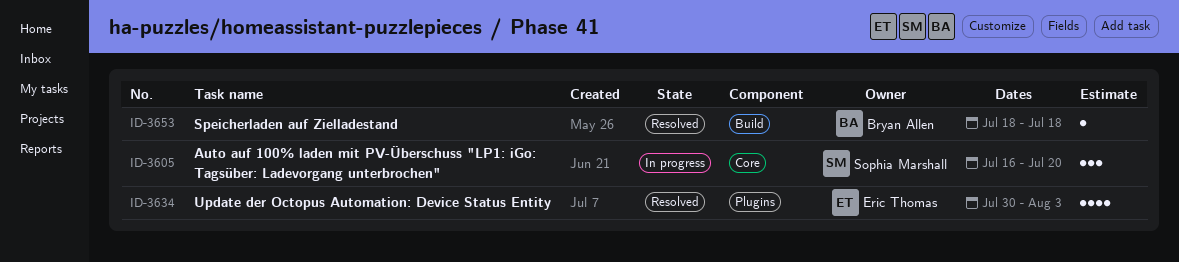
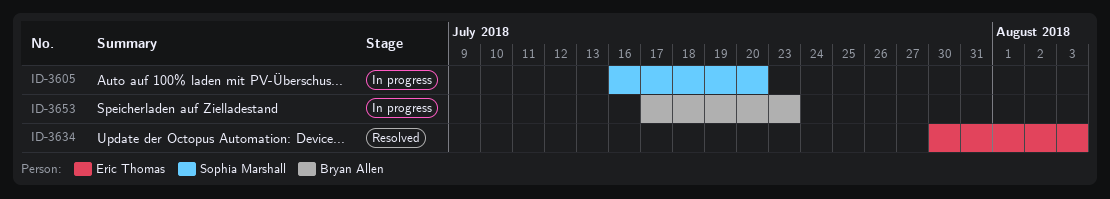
ID-3653, status: Resolved -> In progress
ID-3653, start: Jul 18 -> Jul 17
ID-3653, due: Jul 18 -> Jul 23

